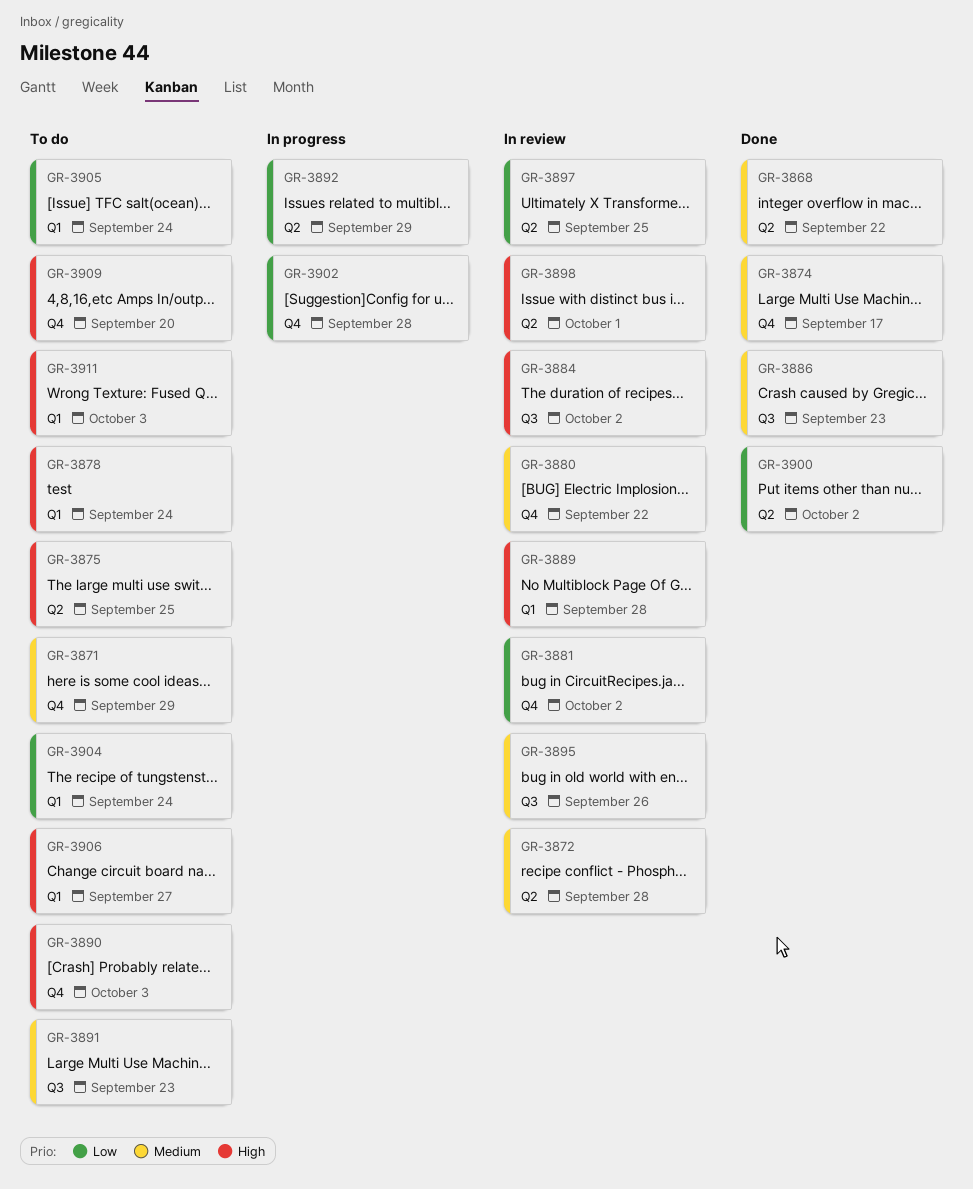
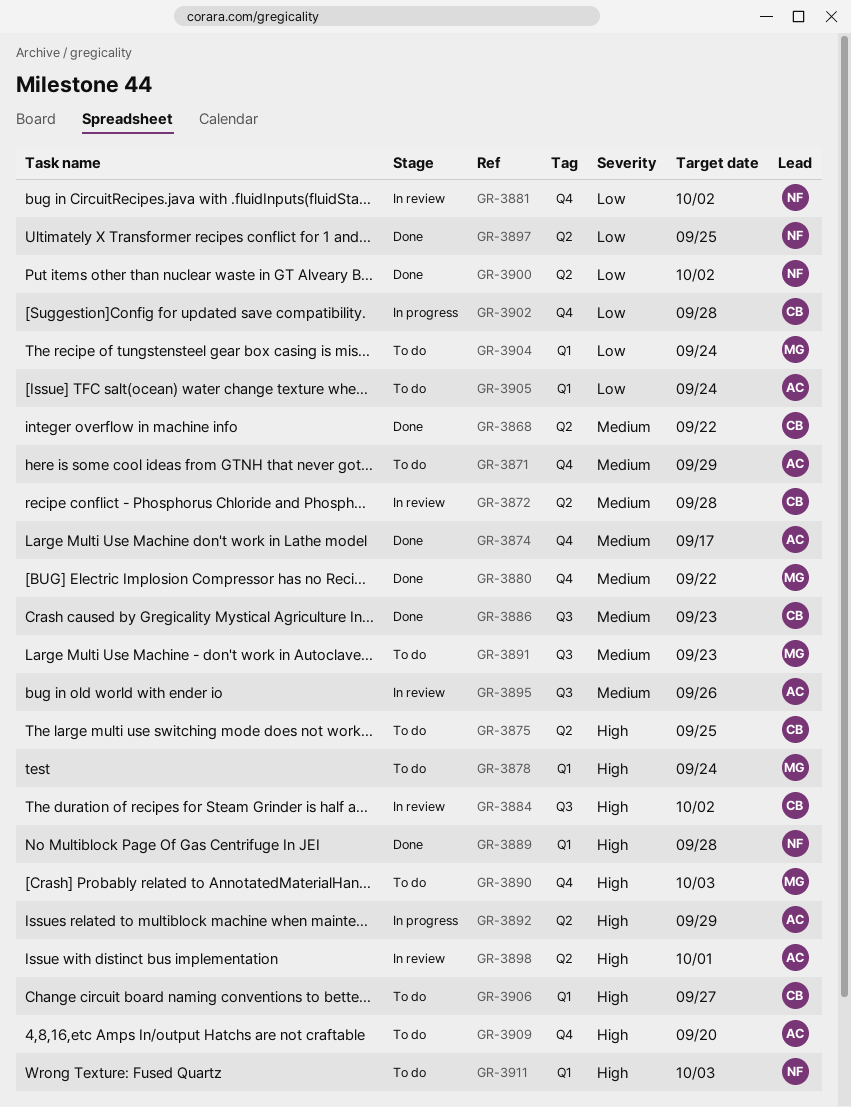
GR-3880, status: In review -> Done
GR-3889, status: In review -> Done
GR-3892, priority: Low -> High
GR-3897, status: In review -> Done

